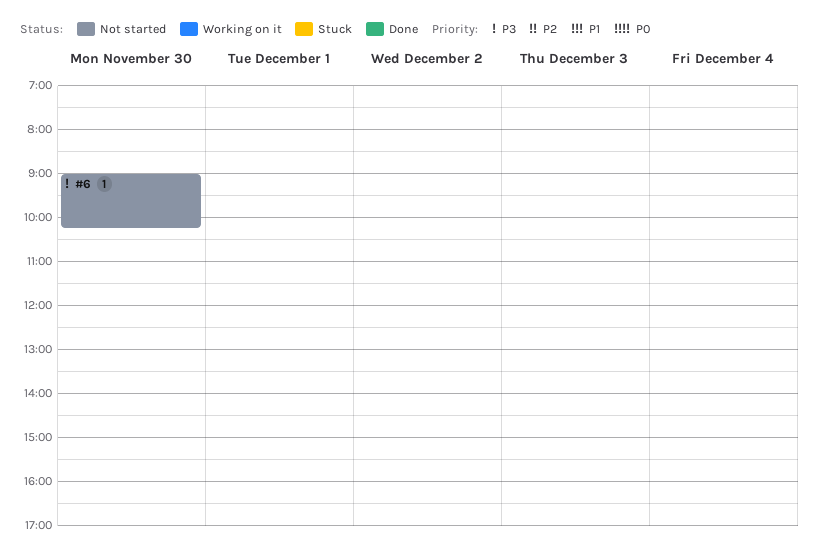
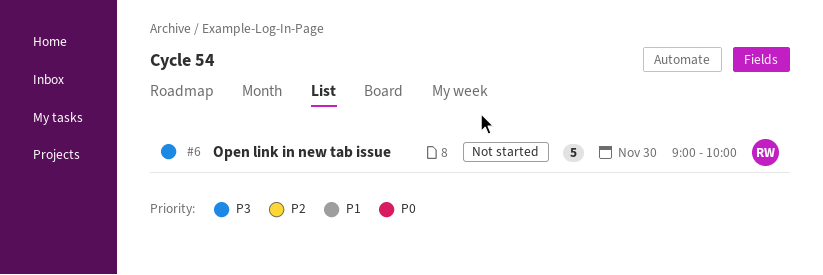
#6, estimate: 1 -> 5
#6, ends: 10:15 -> 10:00

